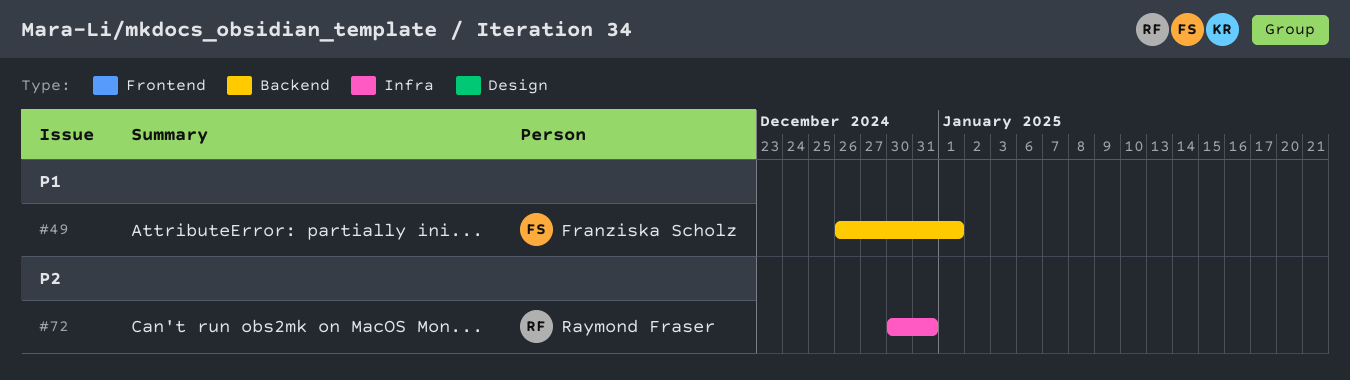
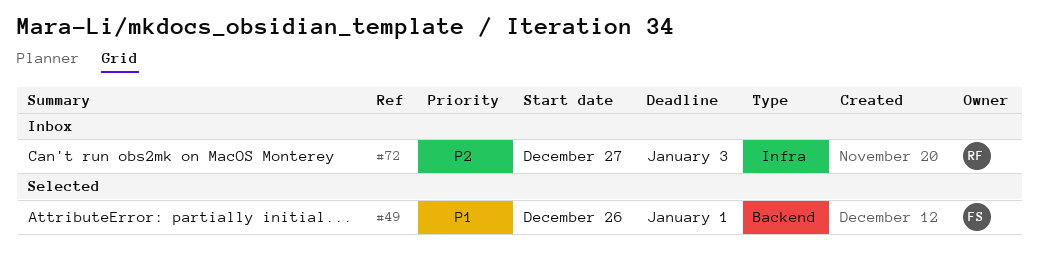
#72, start: Dec 30 -> Dec 27
#72, due: Dec 31 -> Jan 3

